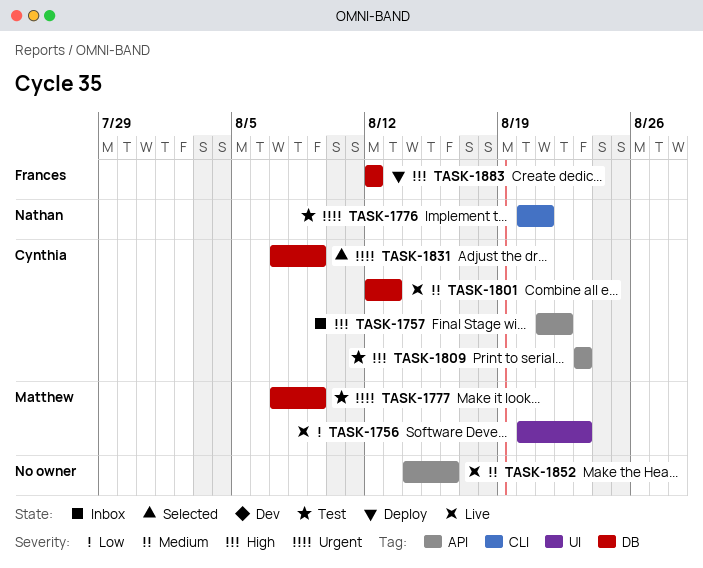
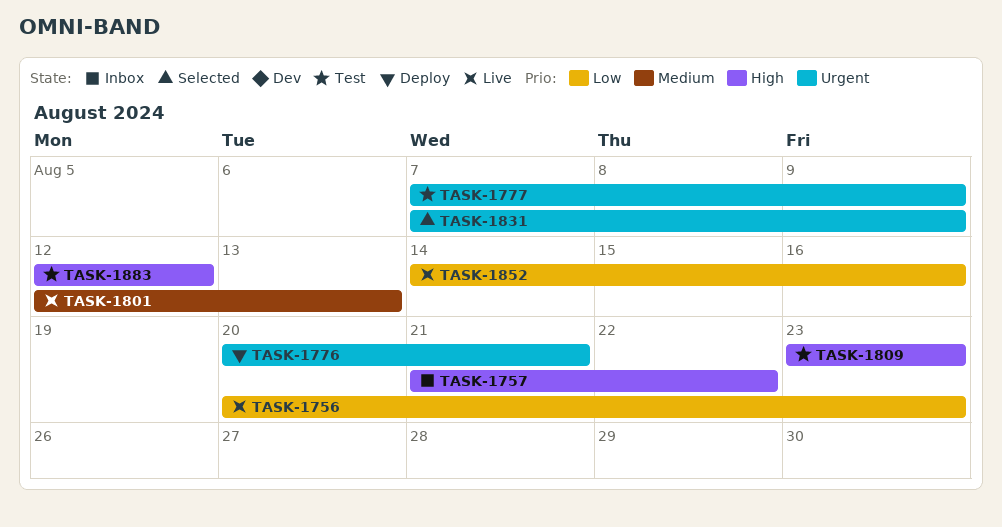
TASK-1776, status: Test -> Deploy
TASK-1852, priority: Medium -> Low
TASK-1883, status: Deploy -> Test

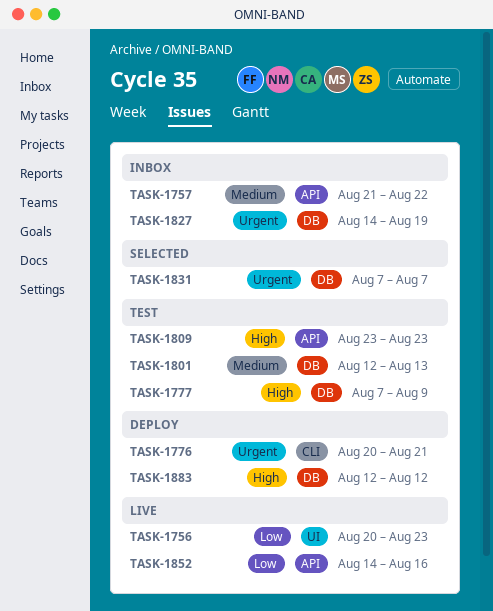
TASK-1757, priority: High -> Medium
TASK-1777, priority: Urgent -> High
TASK-1801, status: Live -> Test
TASK-1827: none -> present
TASK-1831, due: Aug 9 -> Aug 7
TASK-1883, status: Test -> Deploy

